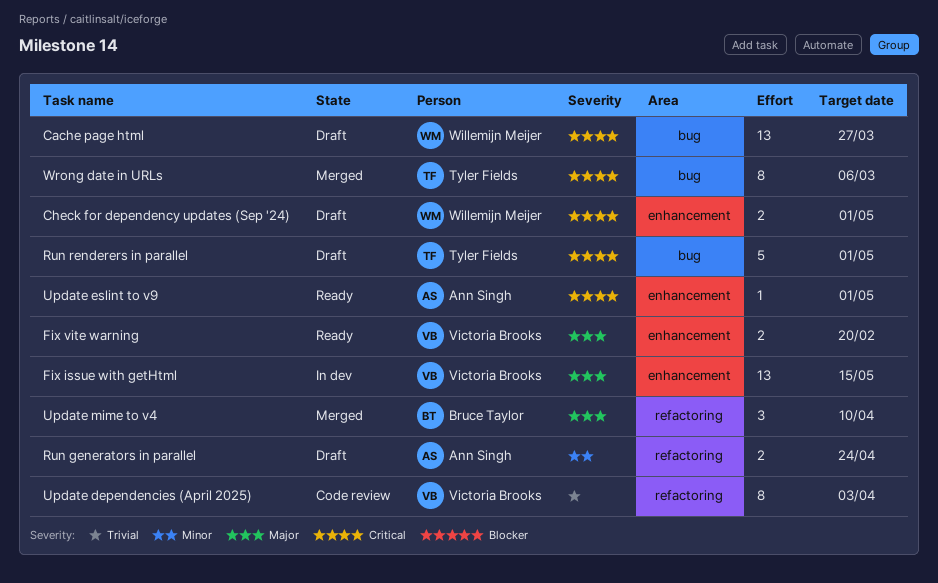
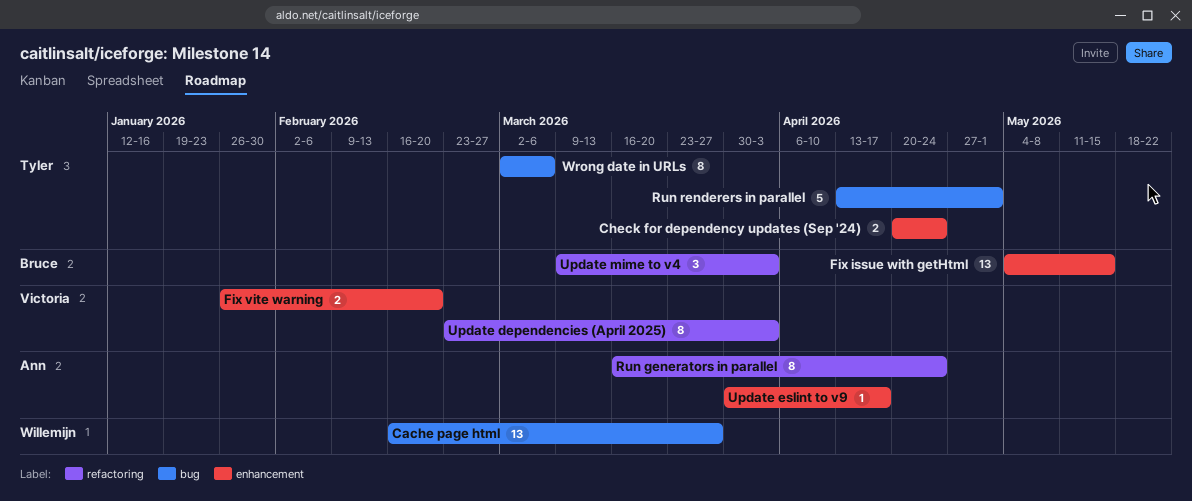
Check for dependency updates (Sep '24), owner: Willemijn Meijer -> Tyler Fields
Check for dependency updates (Sep '24), due: May 1 -> Apr 24
Fix issue with getHtml, owner: Victoria Brooks -> Bruce Taylor
Run generators in parallel, estimate: 2 -> 8
Update eslint to v9, due: May 1 -> Apr 17
Update mime to v4, due: Apr 10 -> Apr 3

